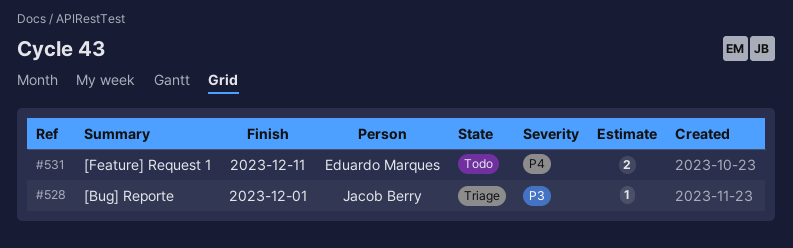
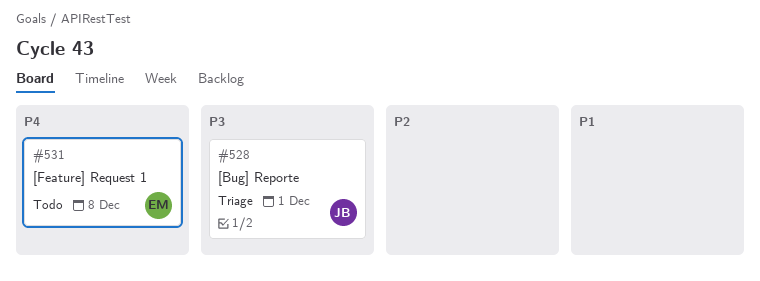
#531, due: Dec 11 -> Dec 8

